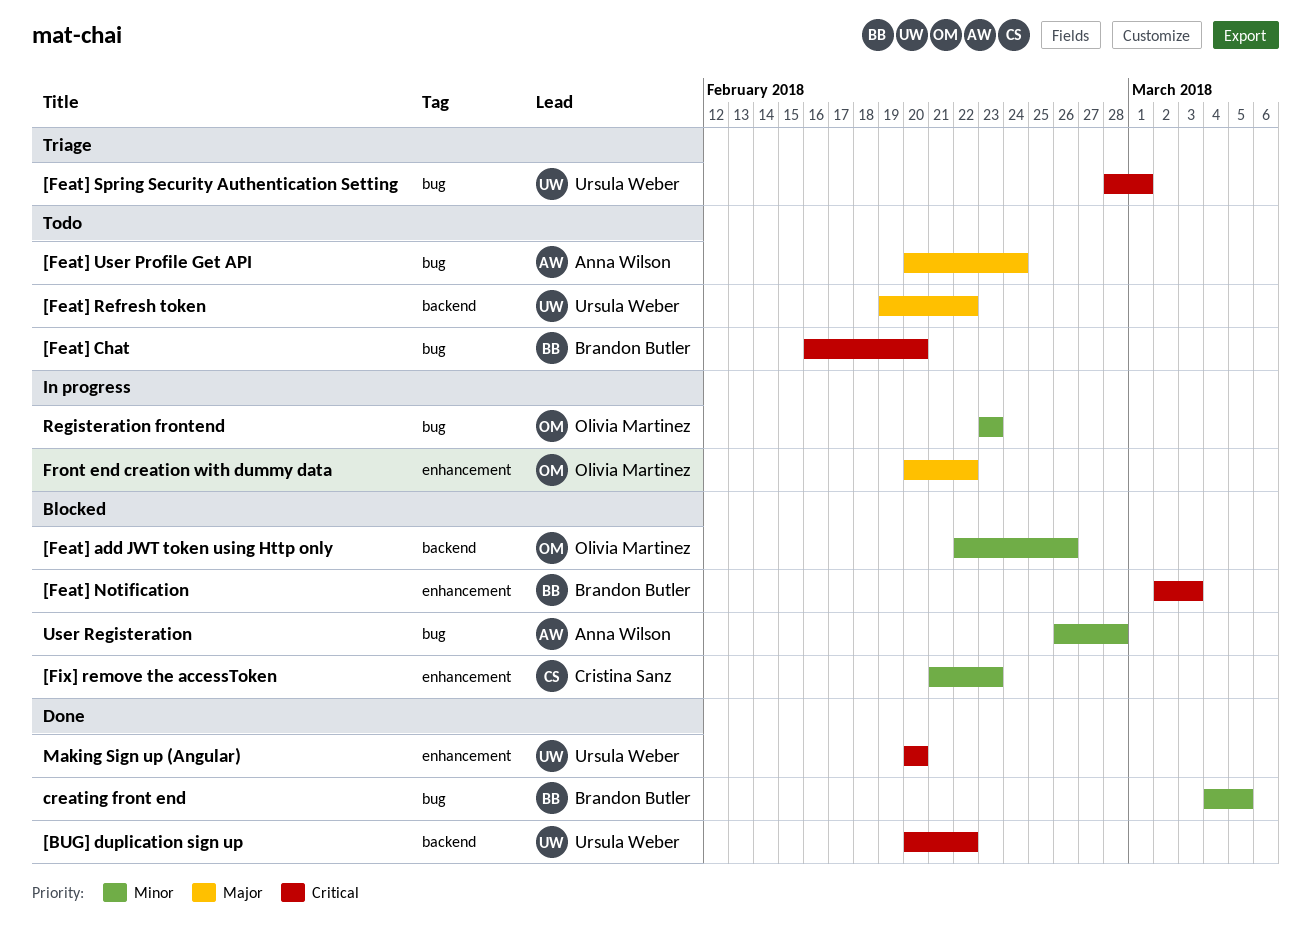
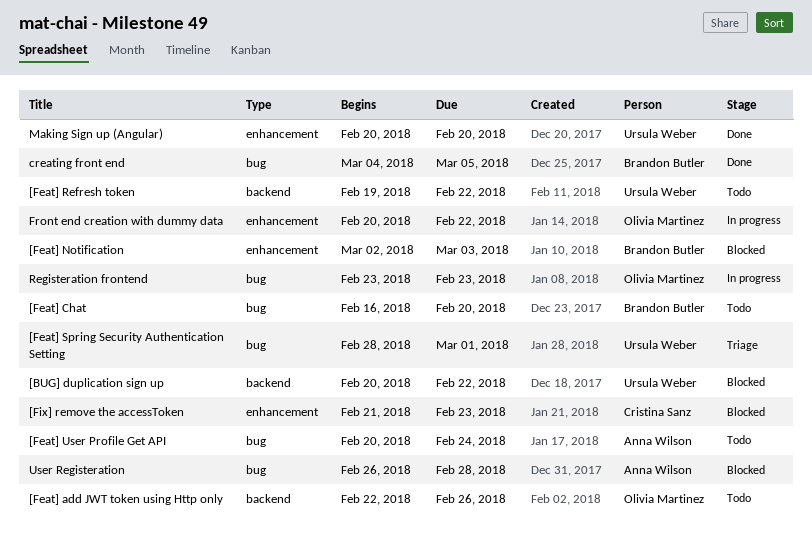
[BUG] duplication sign up, status: Done -> Blocked
[Feat] add JWT token using Http only, status: Blocked -> Todo

